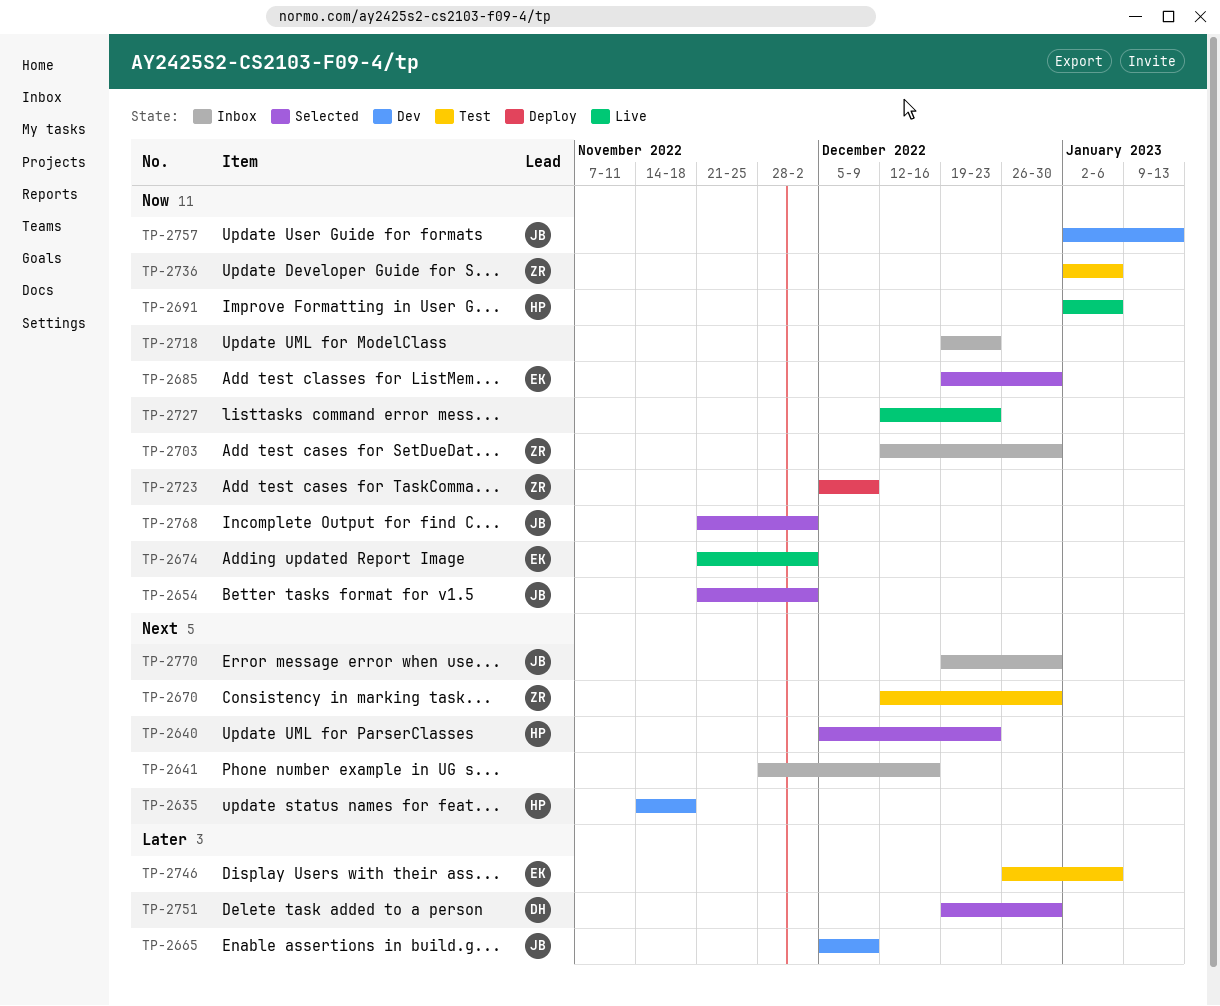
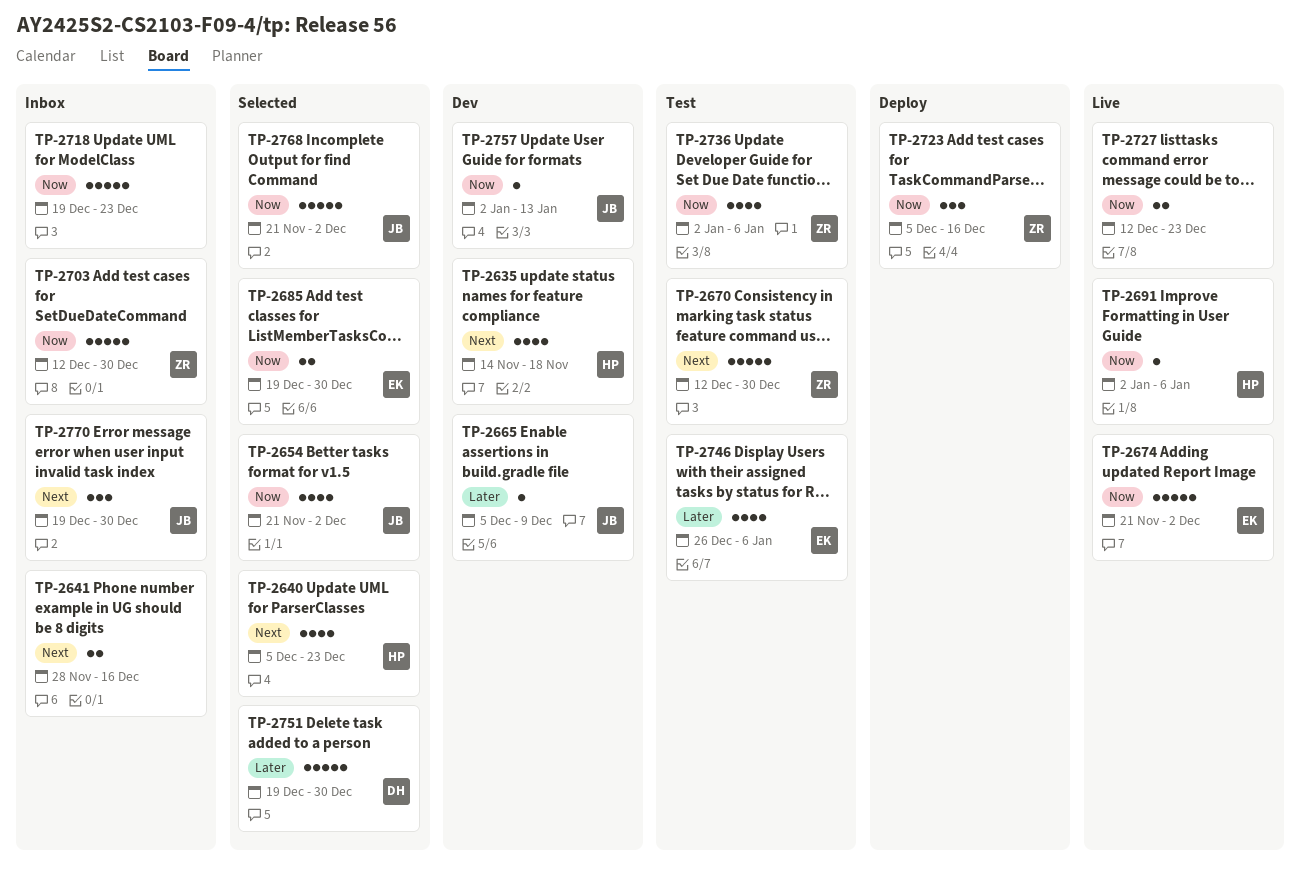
TP-2723, due: Dec 9 -> Dec 16

